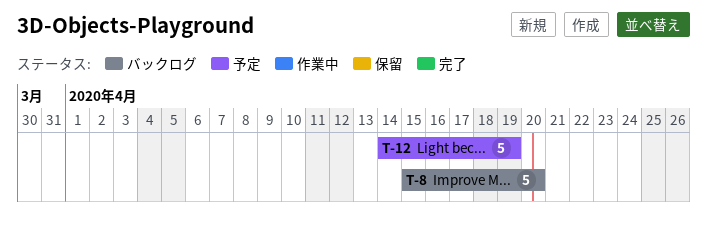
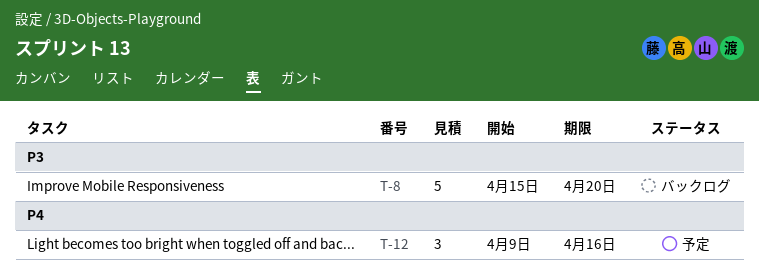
T-12, estimate: 5 -> 3
T-12, start: Apr 14 -> Apr 9
T-12, due: Apr 19 -> Apr 16

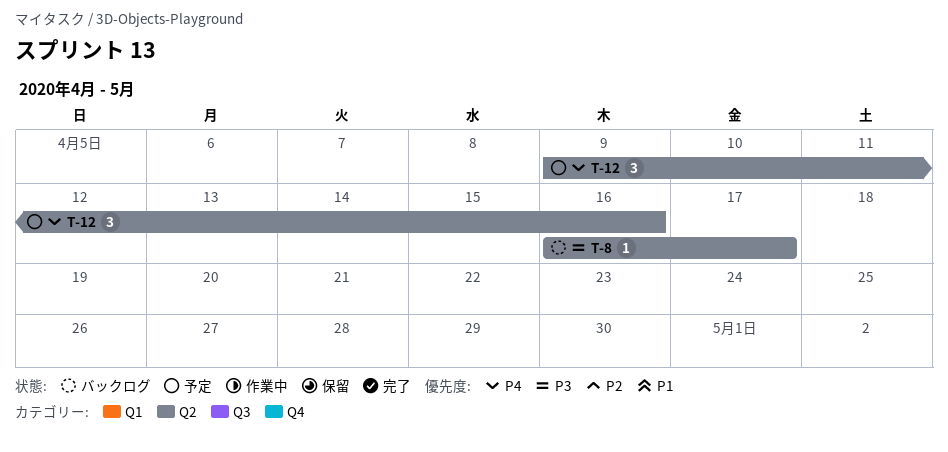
T-8, estimate: 5 -> 1
T-8, start: Apr 15 -> Apr 16
T-8, due: Apr 20 -> Apr 17

